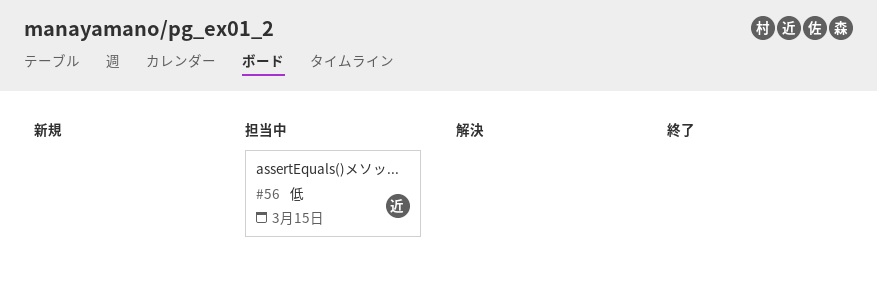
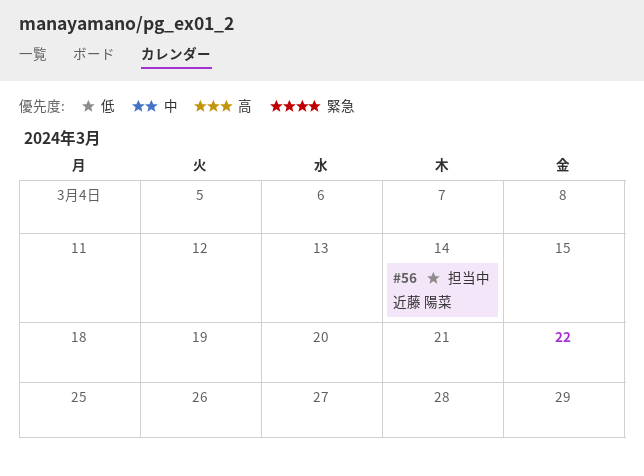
#56, due: Mar 15 -> Mar 14

